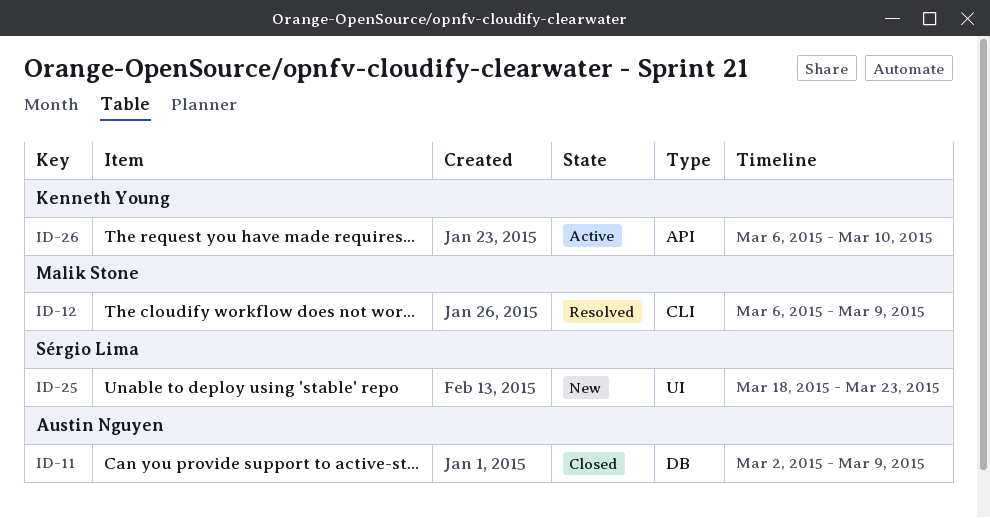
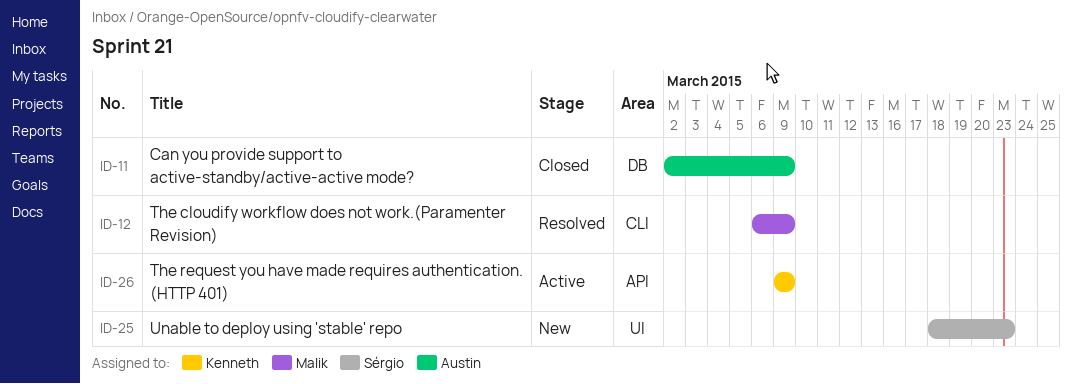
ID-26, start: Mar 6 -> Mar 9
ID-26, due: Mar 10 -> Mar 9

